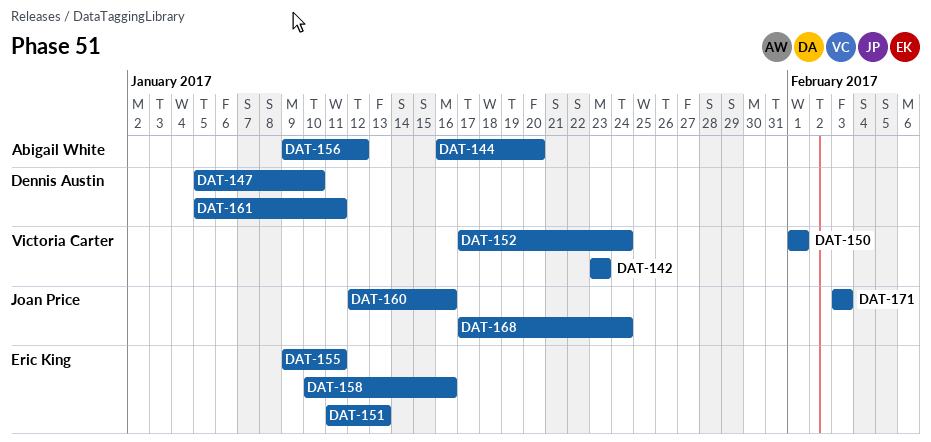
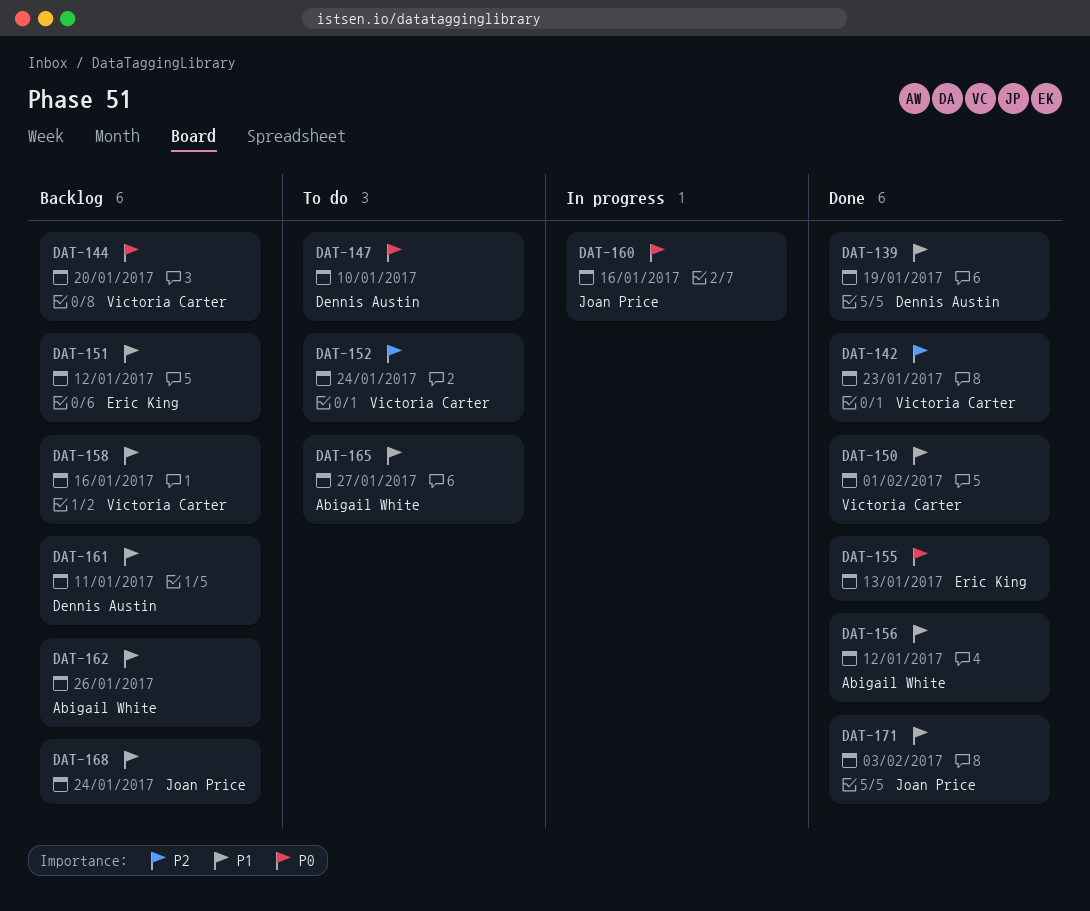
DAT-139: none -> present
DAT-144, owner: Abigail White -> Victoria Carter
DAT-151, due: Jan 13 -> Jan 12
DAT-155, due: Jan 11 -> Jan 13
DAT-158, owner: Eric King -> Victoria Carter
DAT-162: none -> present
DAT-165: none -> present

